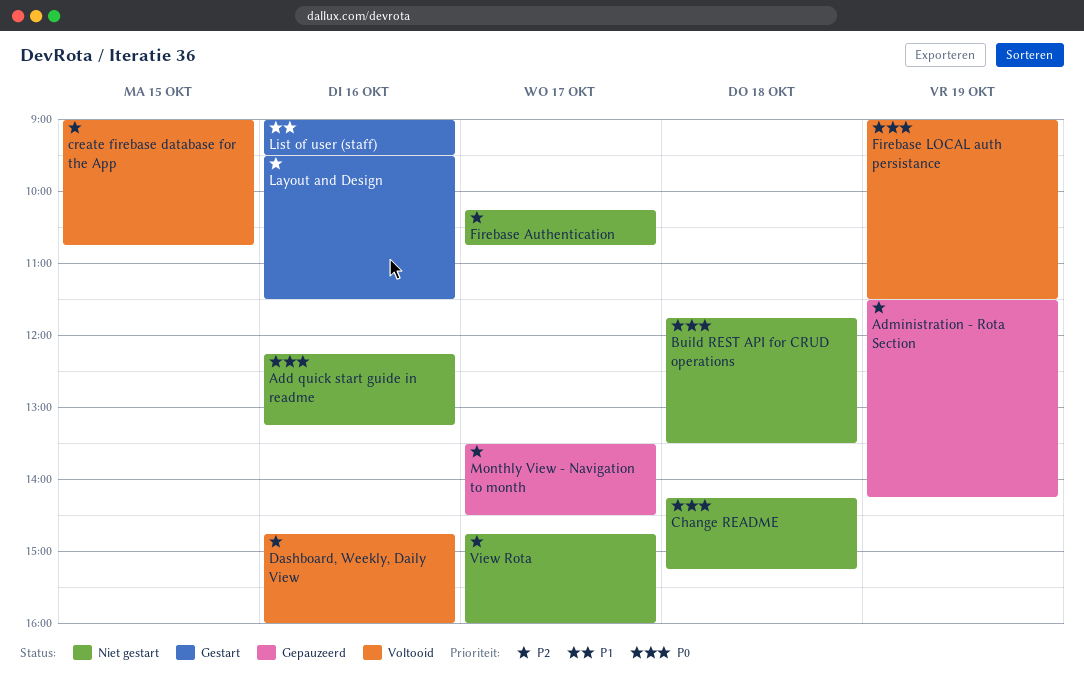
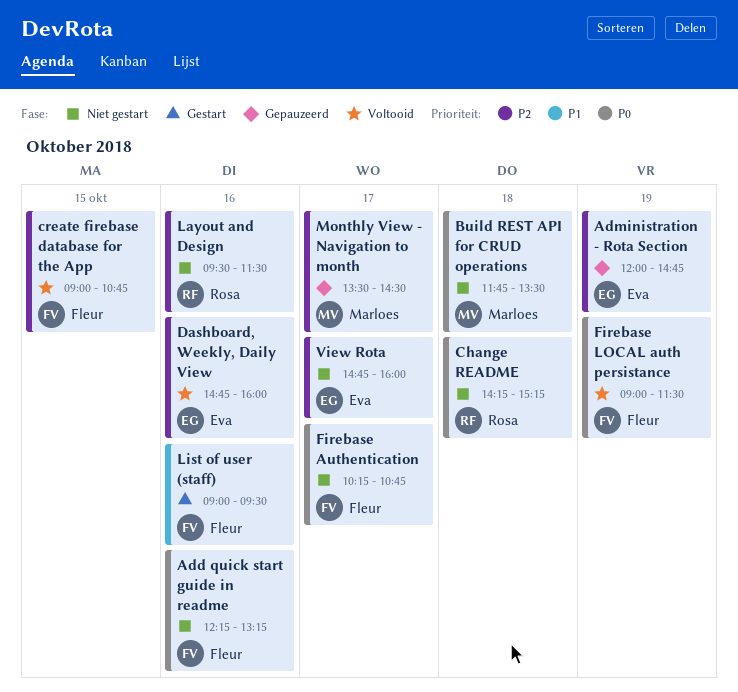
Administration - Rota Section, begins: 11:30 -> 12:00
Administration - Rota Section, ends: 14:15 -> 14:45
Firebase Authentication, priority: P2 -> P0
Layout and Design, status: Gestart -> Niet gestart

